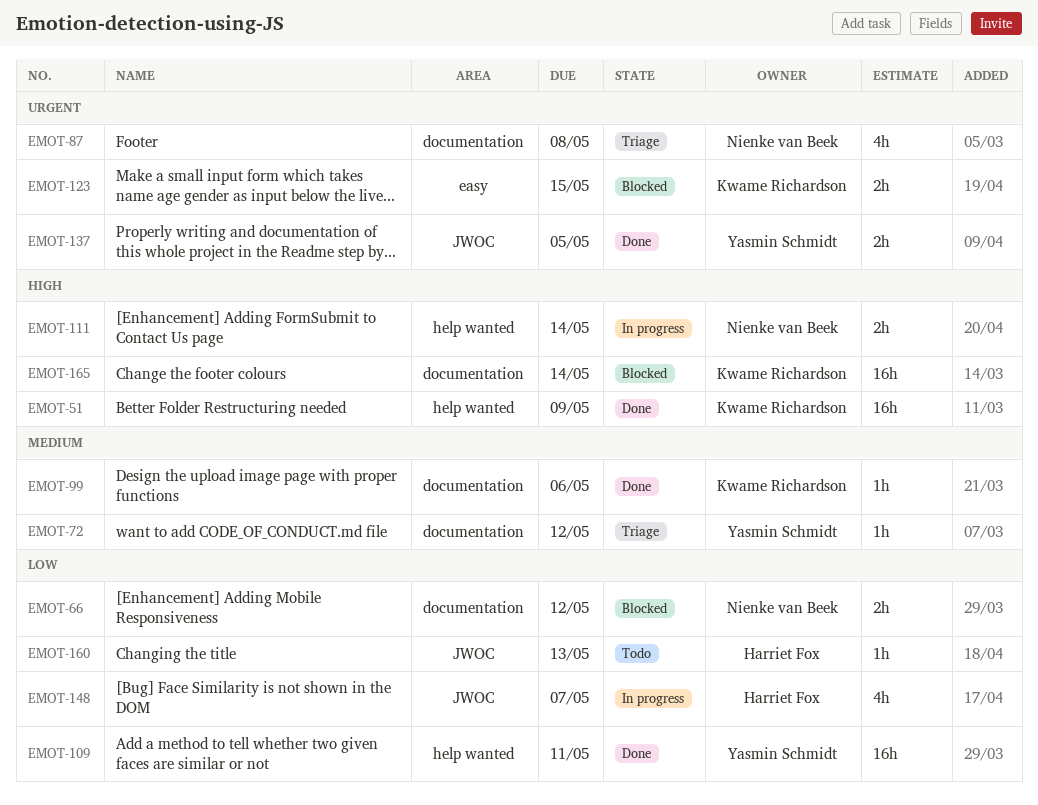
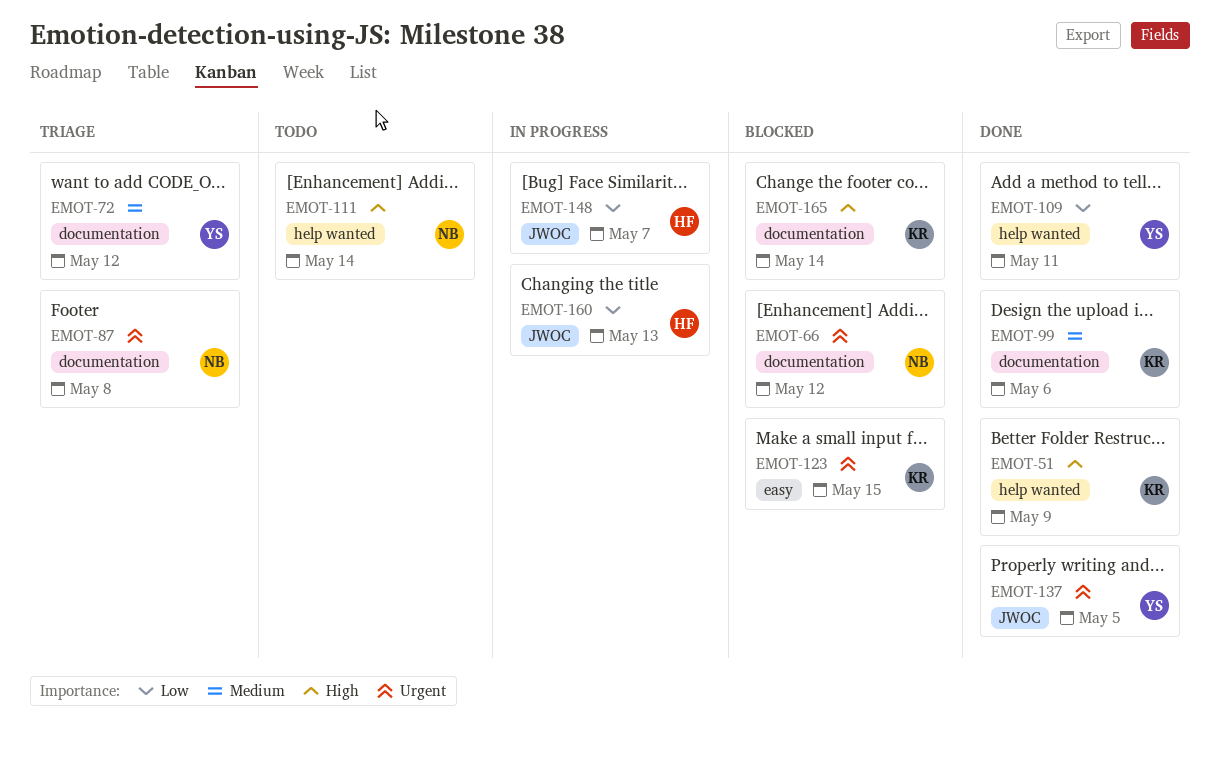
EMOT-66, priority: Low -> Urgent
EMOT-111, status: In progress -> Todo
EMOT-160, status: Todo -> In progress

